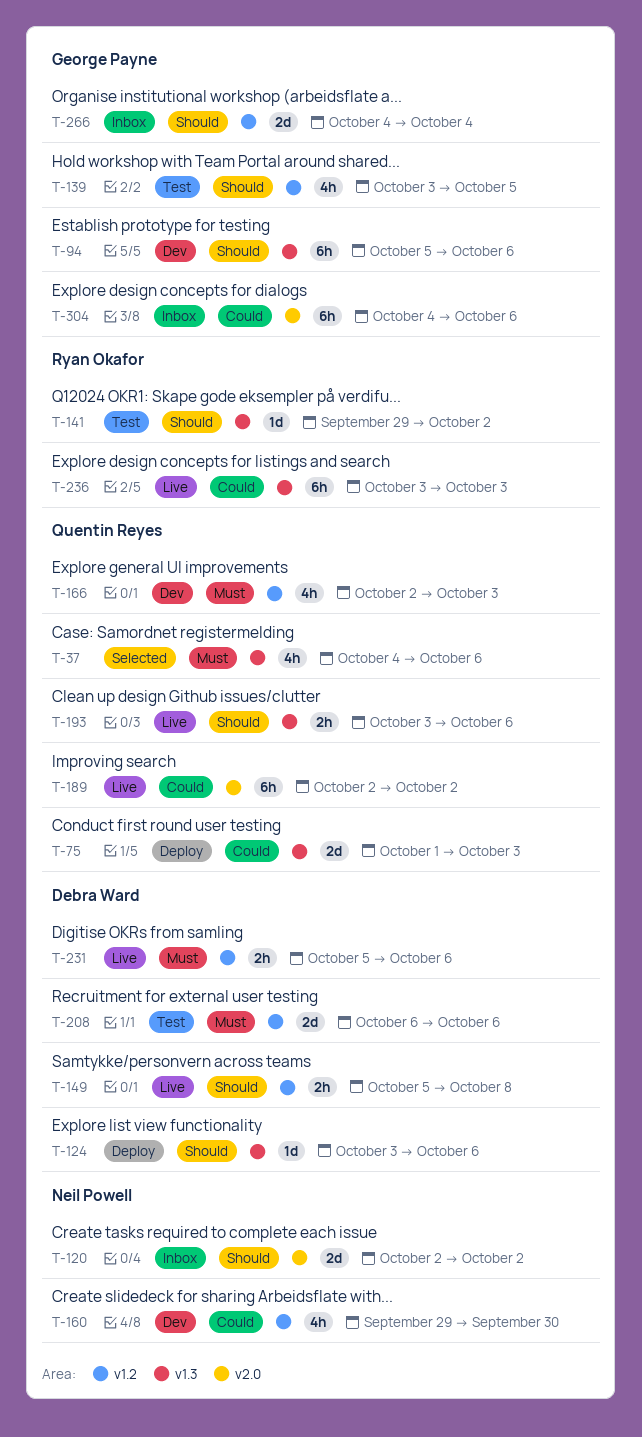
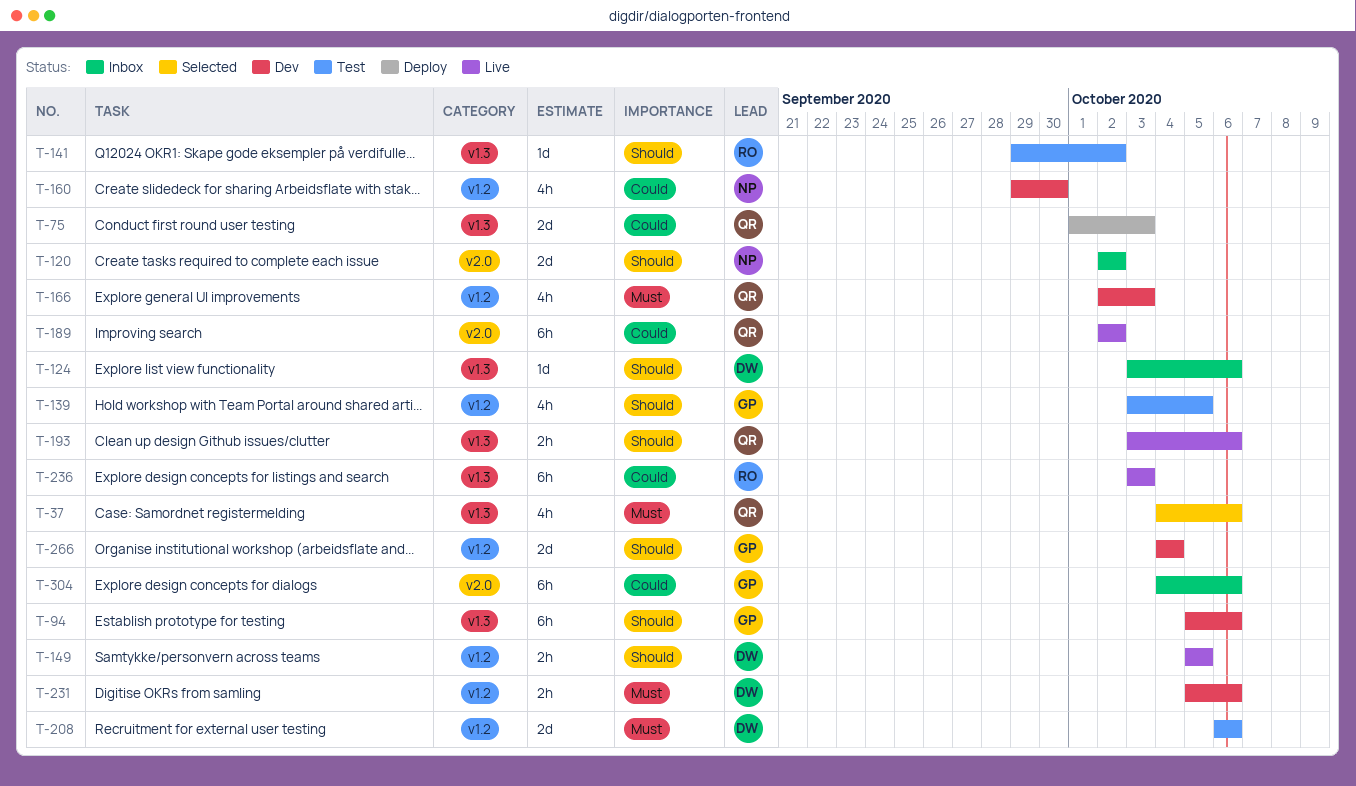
T-124, status: Deploy -> Inbox
T-149, due: Oct 8 -> Oct 5
T-231, status: Live -> Dev
T-266, status: Inbox -> Dev

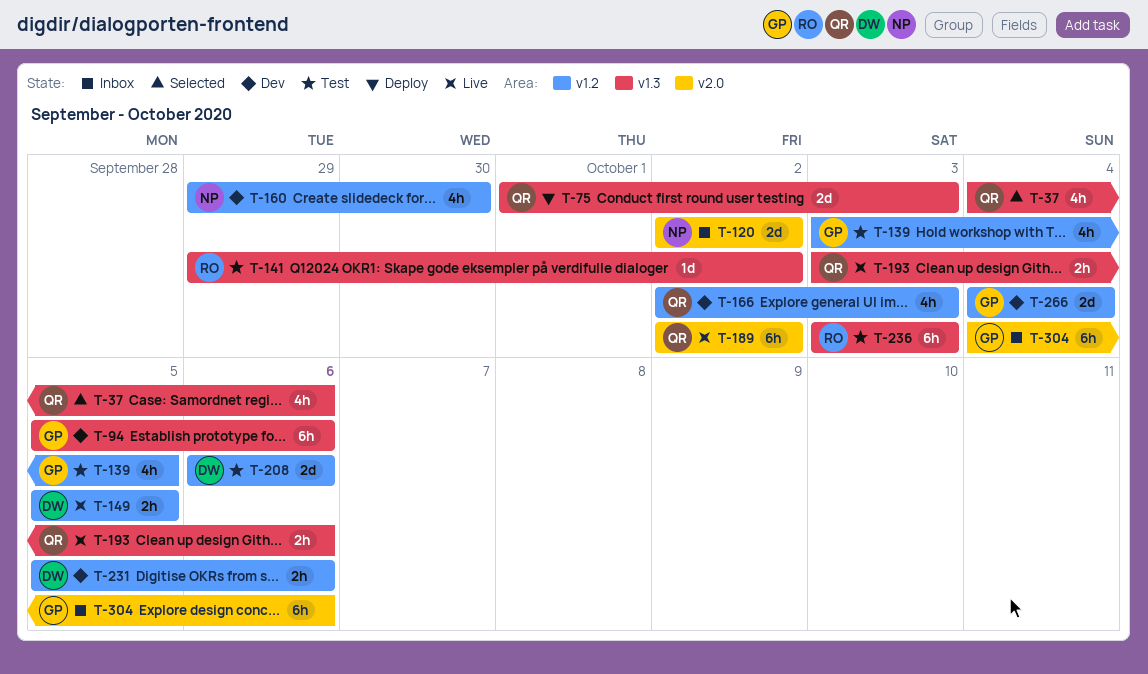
T-124: present -> none
T-236, status: Live -> Test

